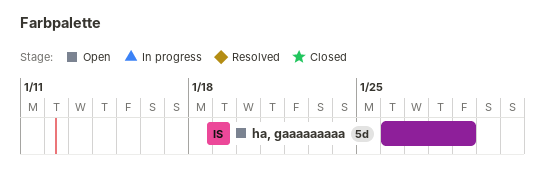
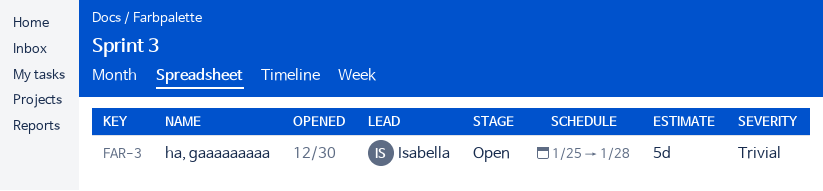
ha, gaaaaaaaaa, start: Jan 26 -> Jan 25
ha, gaaaaaaaaa, due: Jan 29 -> Jan 28

